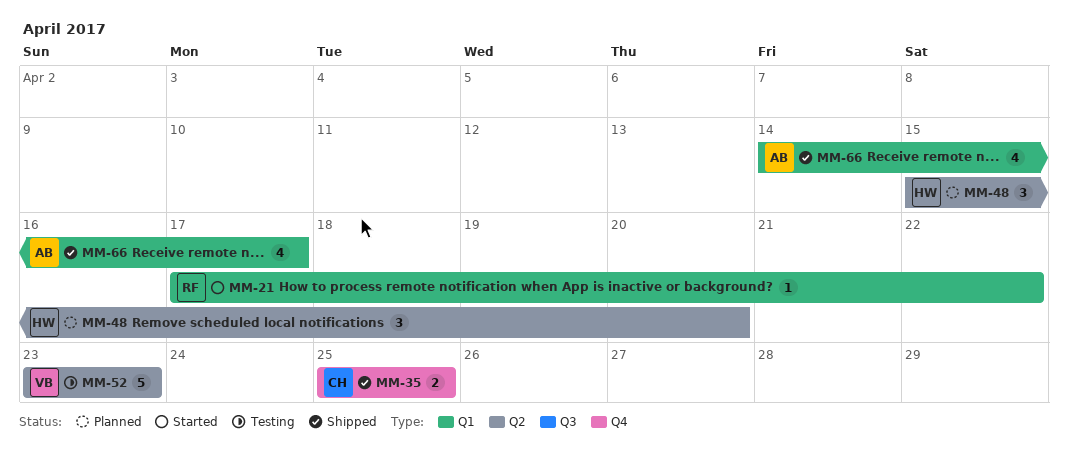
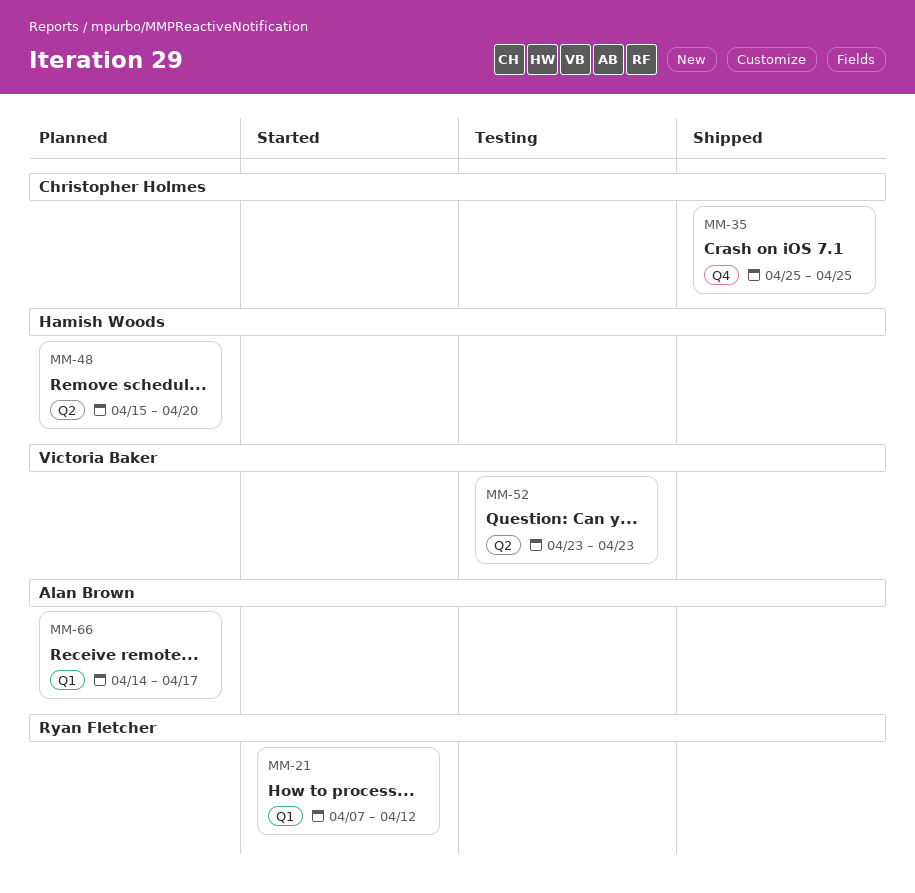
MM-21, start: Apr 17 -> Apr 7
MM-21, due: Apr 22 -> Apr 12
MM-66, status: Shipped -> Planned

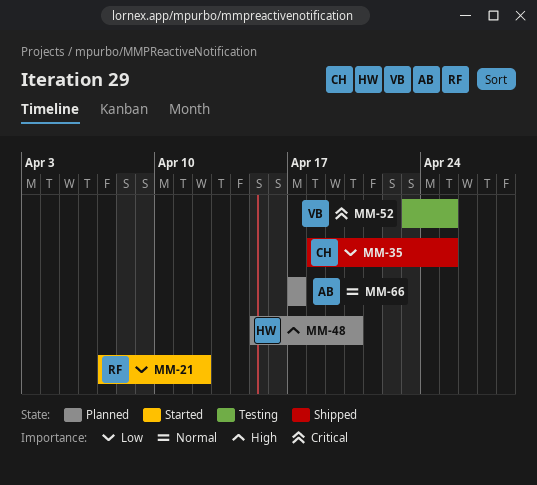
MM-35, start: Apr 25 -> Apr 18
MM-52, due: Apr 23 -> Apr 25
MM-66, start: Apr 14 -> Apr 17

